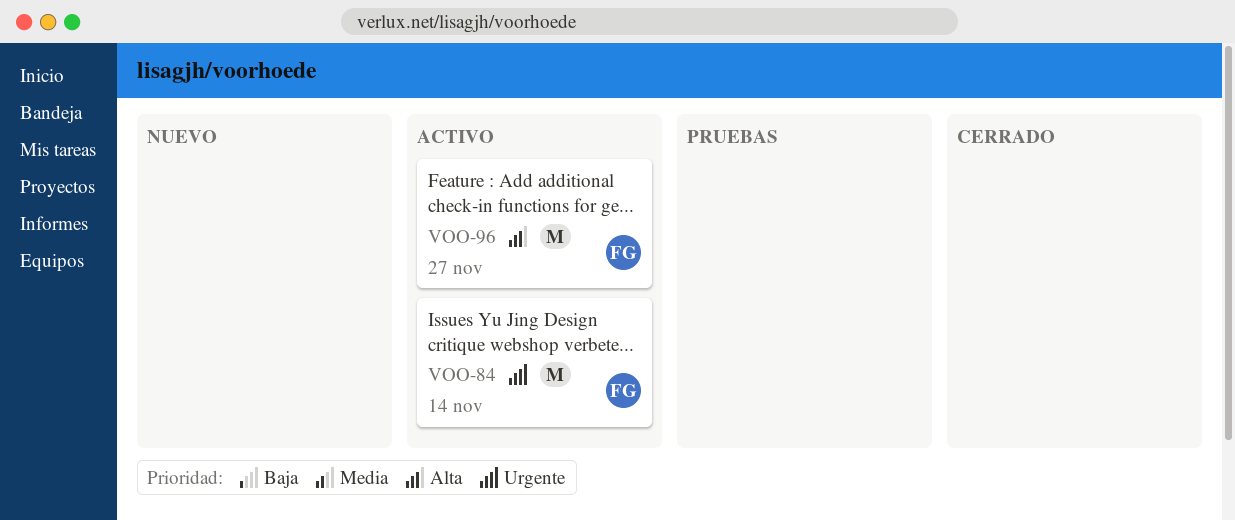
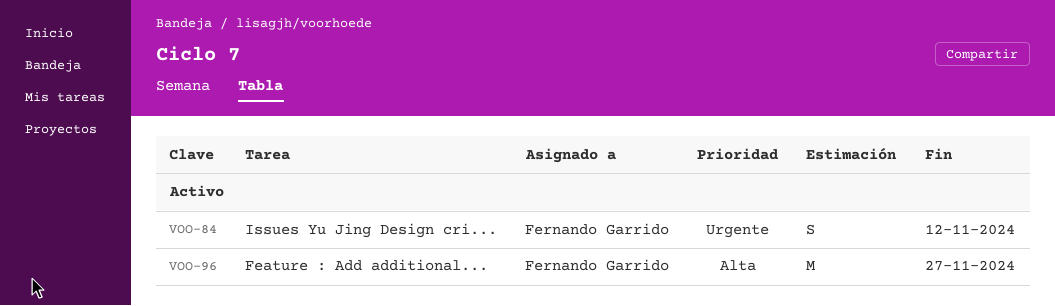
VOO-84, estimate: M -> S
VOO-84, due: Nov 14 -> Nov 12

